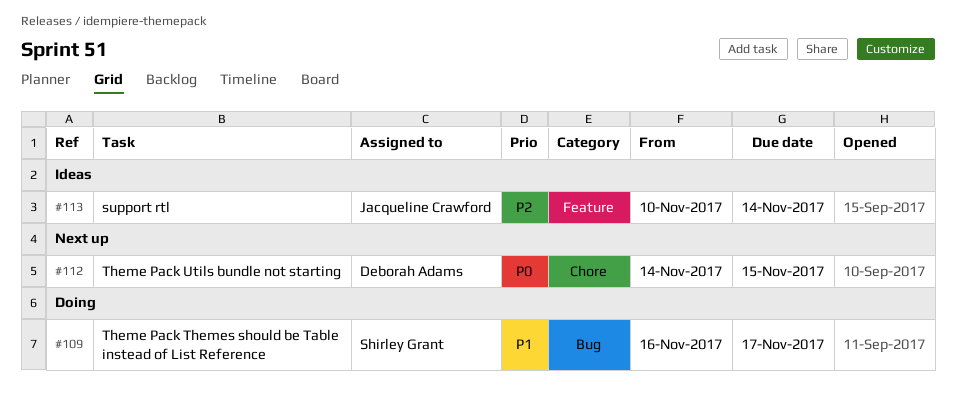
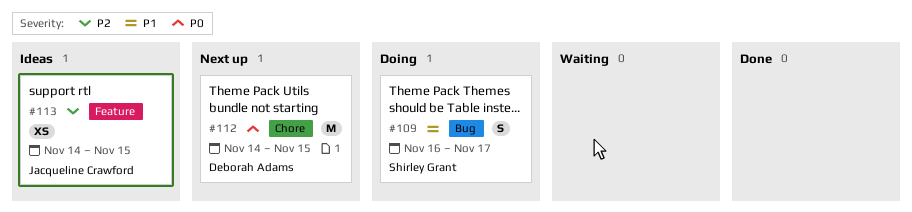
#113, start: Nov 10 -> Nov 14
#113, due: Nov 14 -> Nov 15

